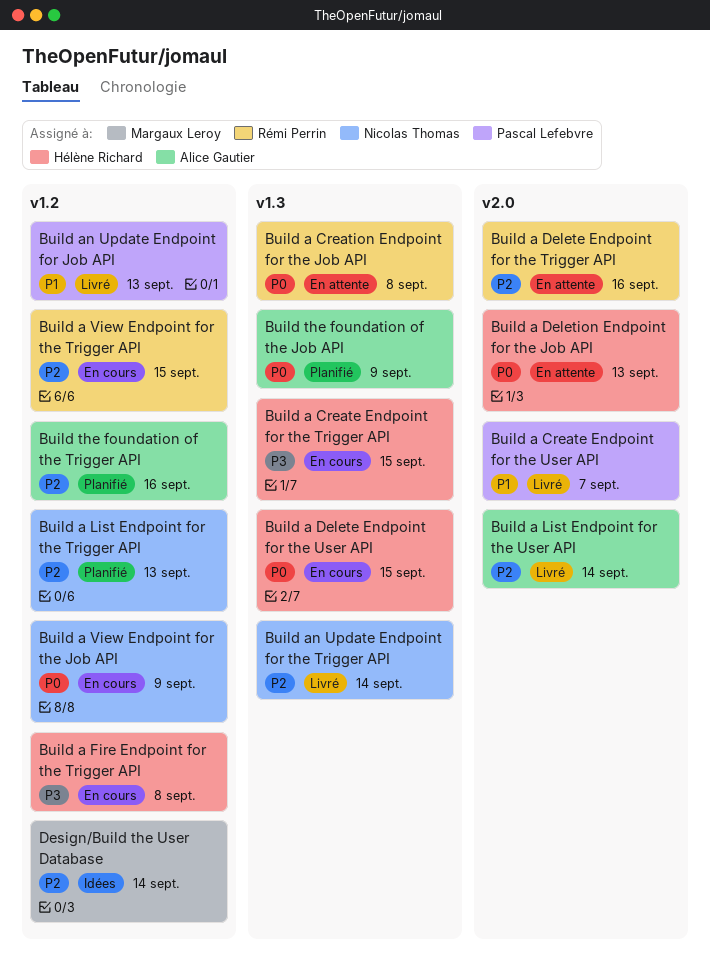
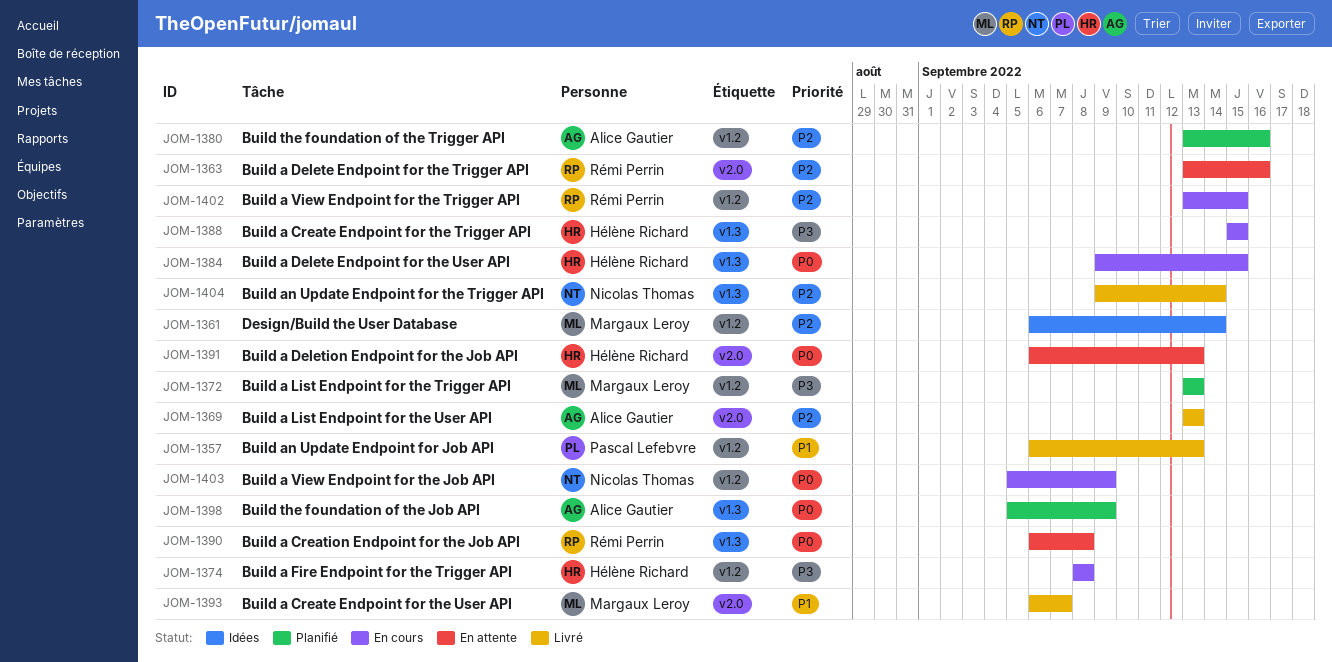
Build a Create Endpoint for the User API, owner: Pascal Lefebvre -> Margaux Leroy
Build a List Endpoint for the Trigger API, owner: Nicolas Thomas -> Margaux Leroy
Build a List Endpoint for the Trigger API, priority: P2 -> P3
Build a List Endpoint for the User API, due: Sep 14 -> Sep 13

